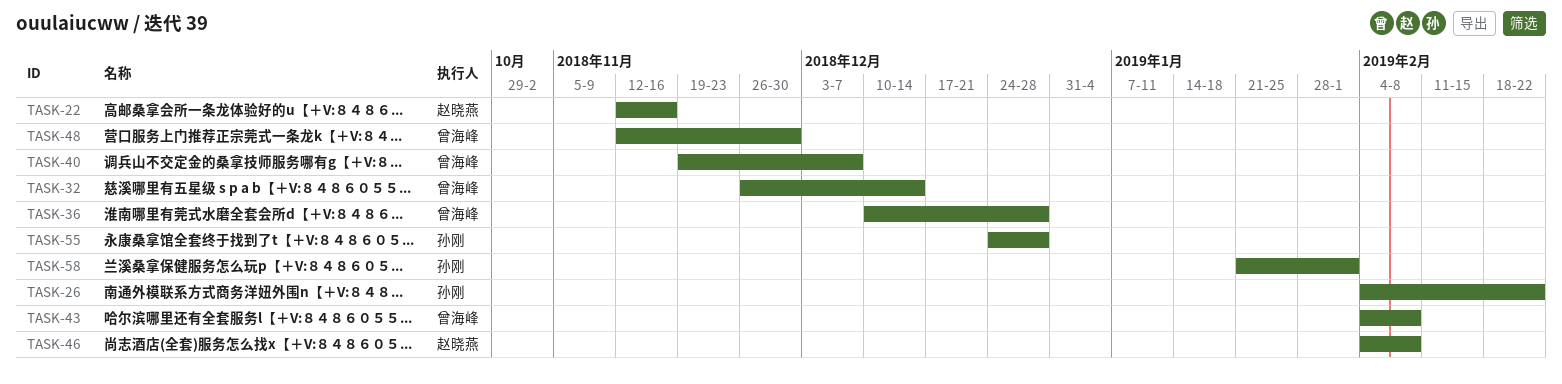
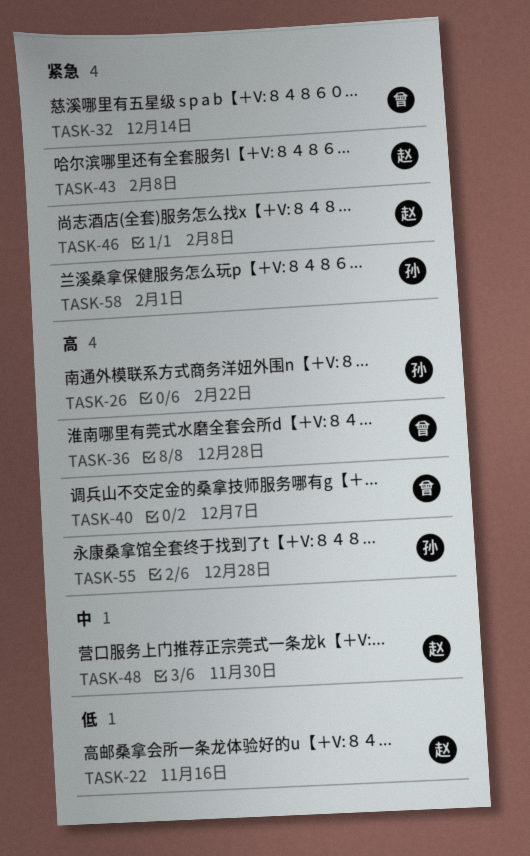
TASK-43, owner: 曾海峰 -> 赵晓燕
TASK-48, owner: 曾海峰 -> 赵晓燕

